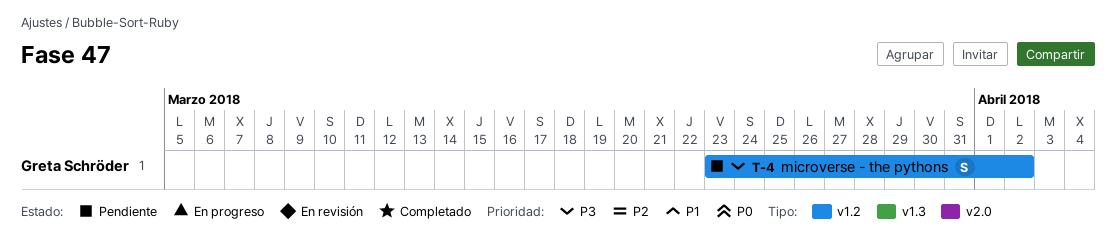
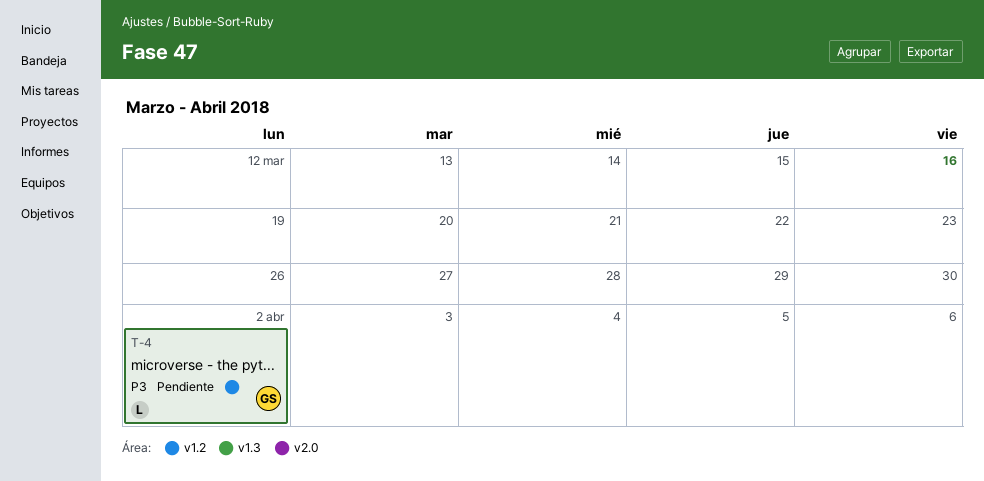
T-4, estimate: S -> L

